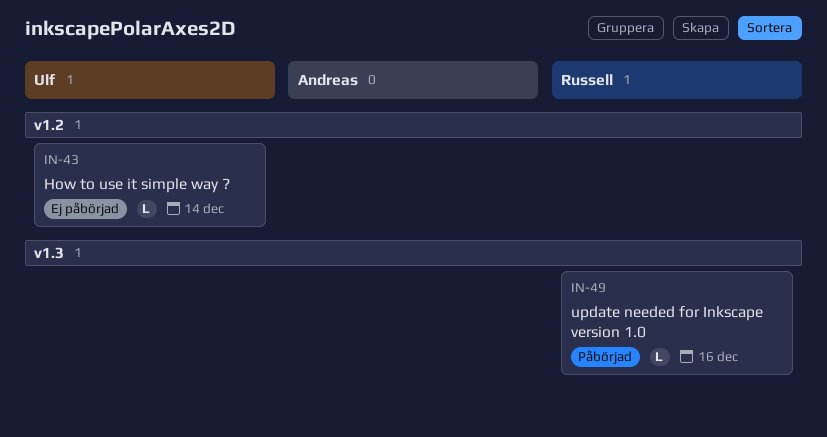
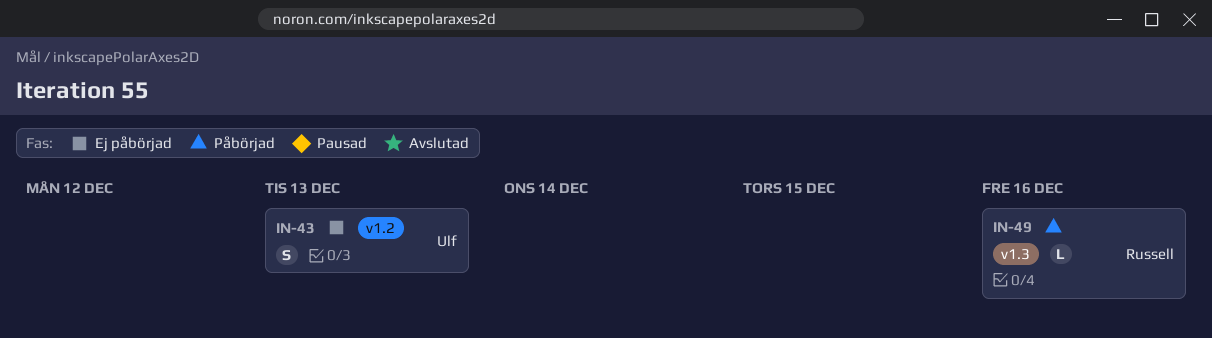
IN-43, estimate: L -> S
IN-43, due: Dec 14 -> Dec 13

